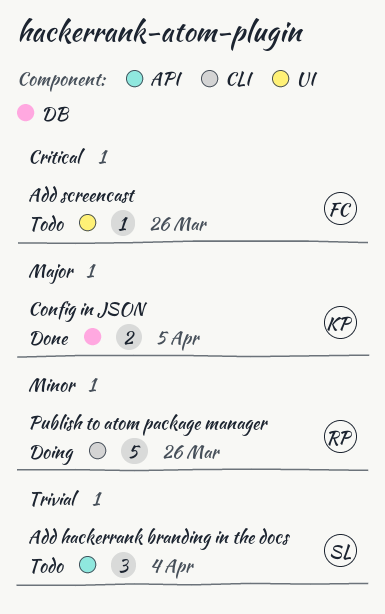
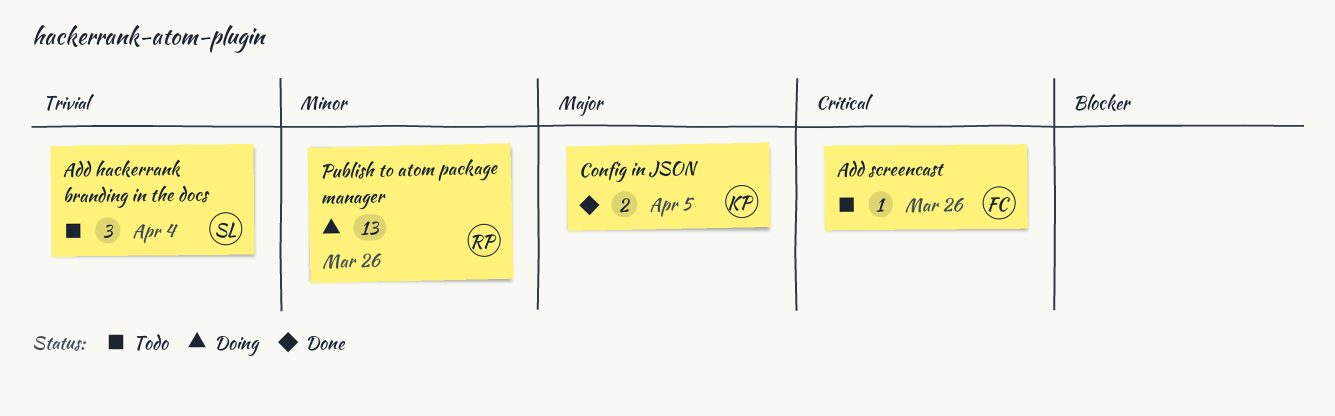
Publish to atom package manager, estimate: 5 -> 13

